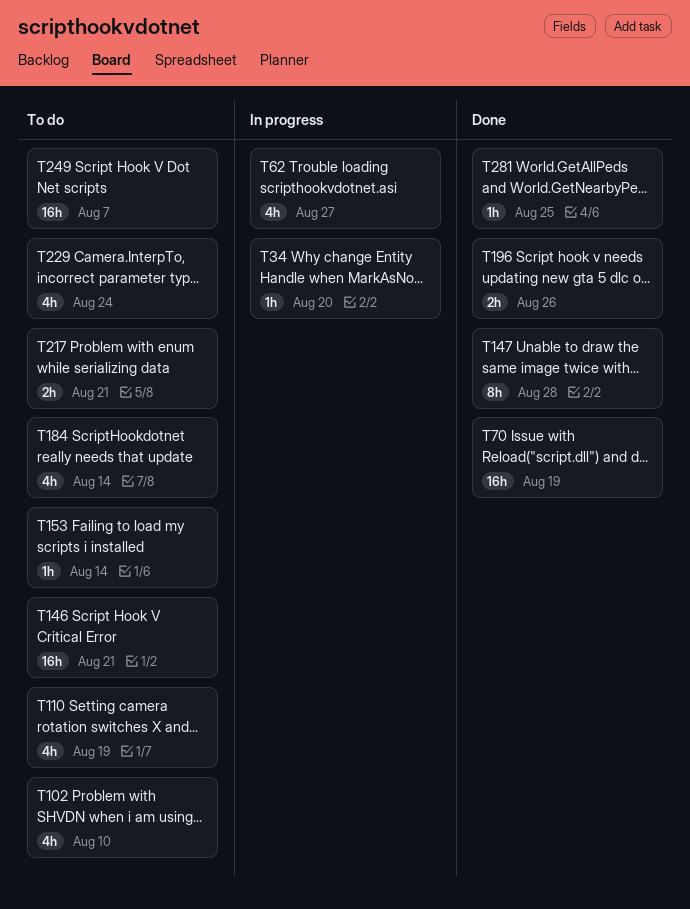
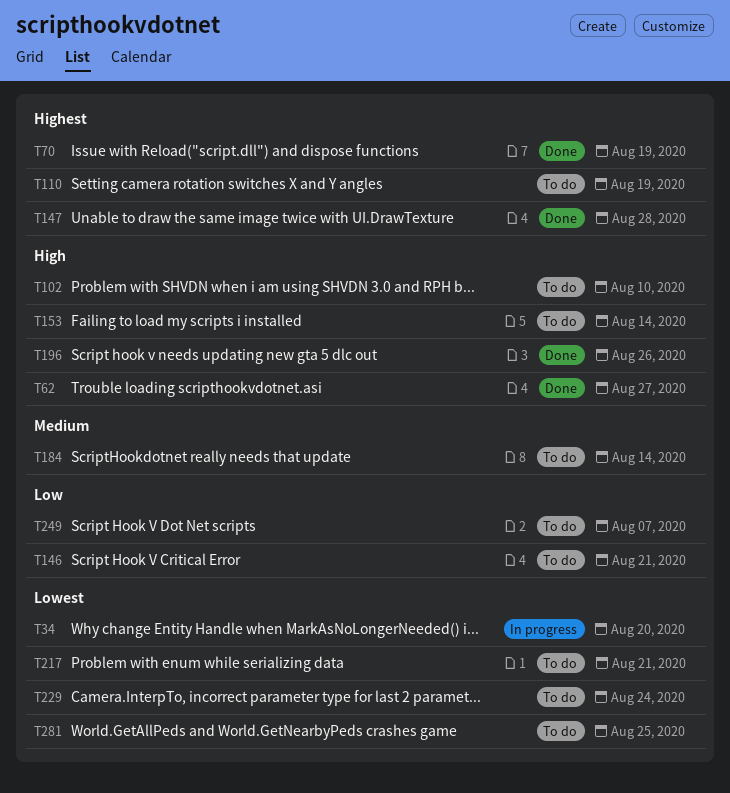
T62, status: In progress -> Done
T281, status: Done -> To do

